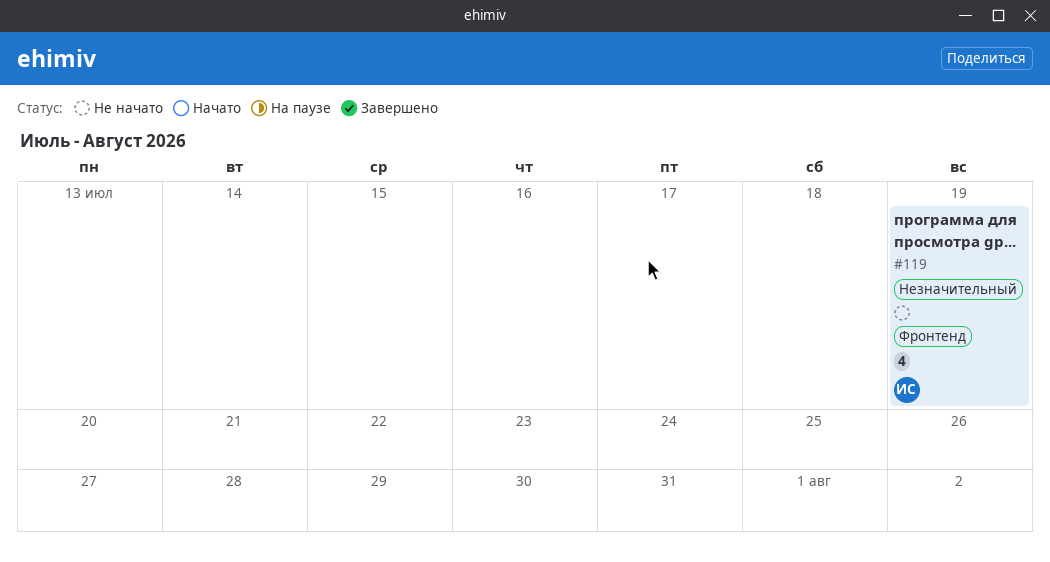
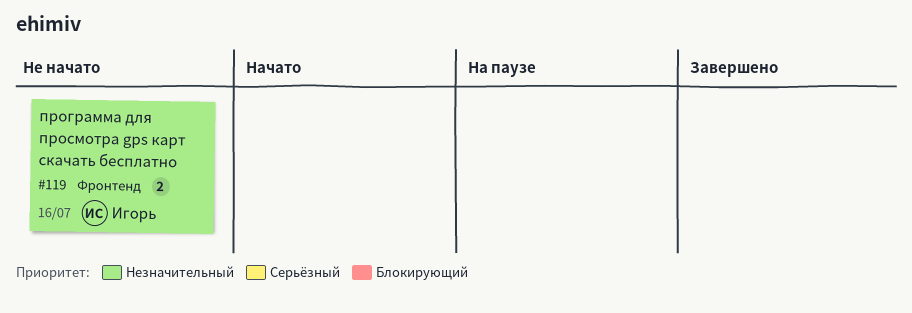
#119, estimate: 4 -> 2
#119, due: Jul 19 -> Jul 16

